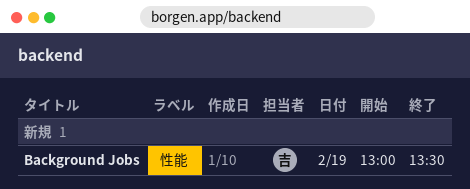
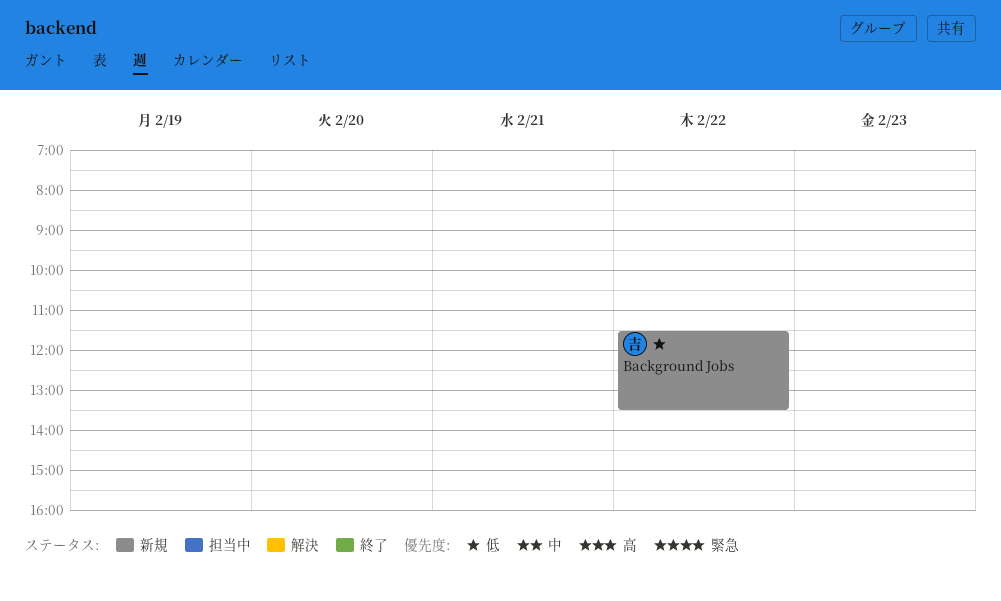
Background Jobs, day: Feb 19 -> Feb 22
Background Jobs, begins: 13:00 -> 11:30

